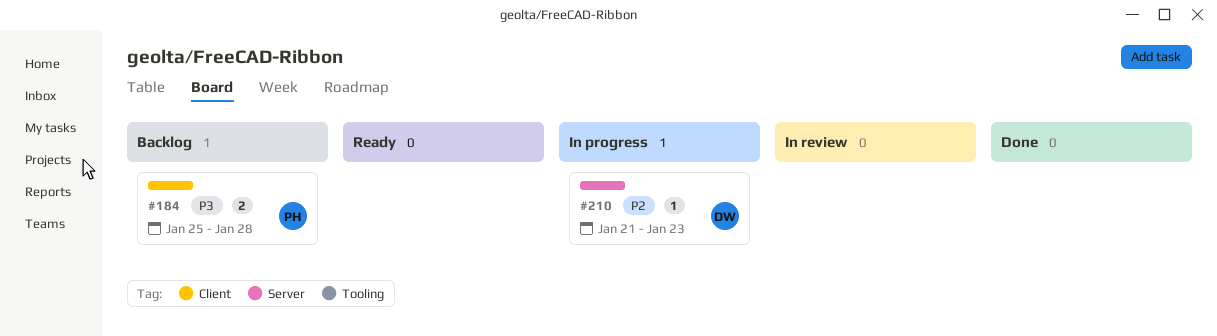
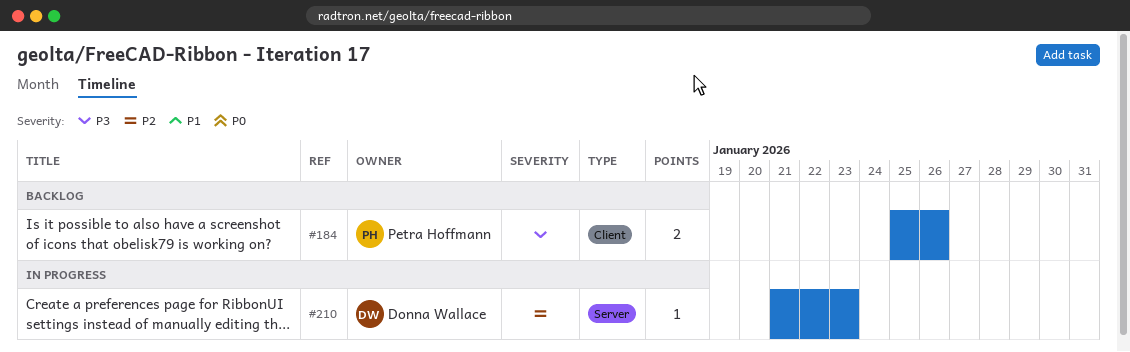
#184, due: Jan 28 -> Jan 26

